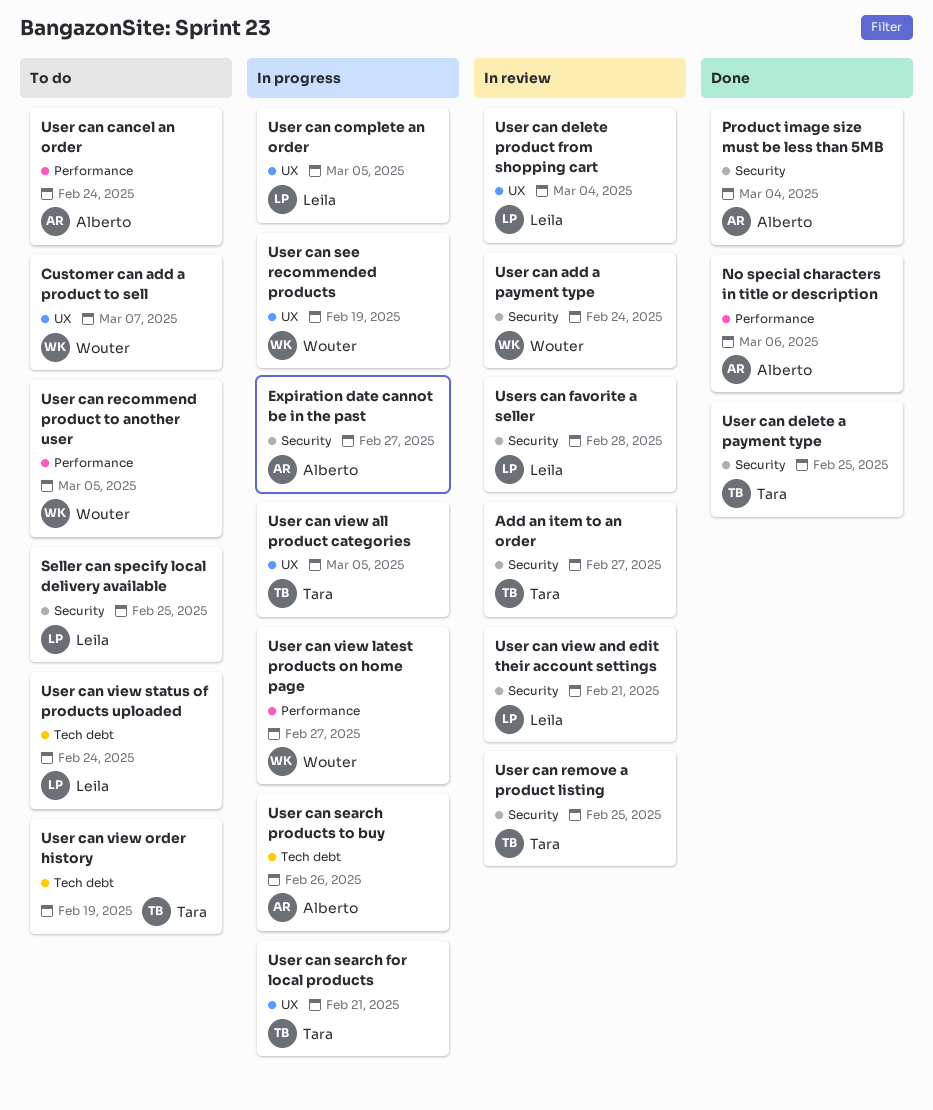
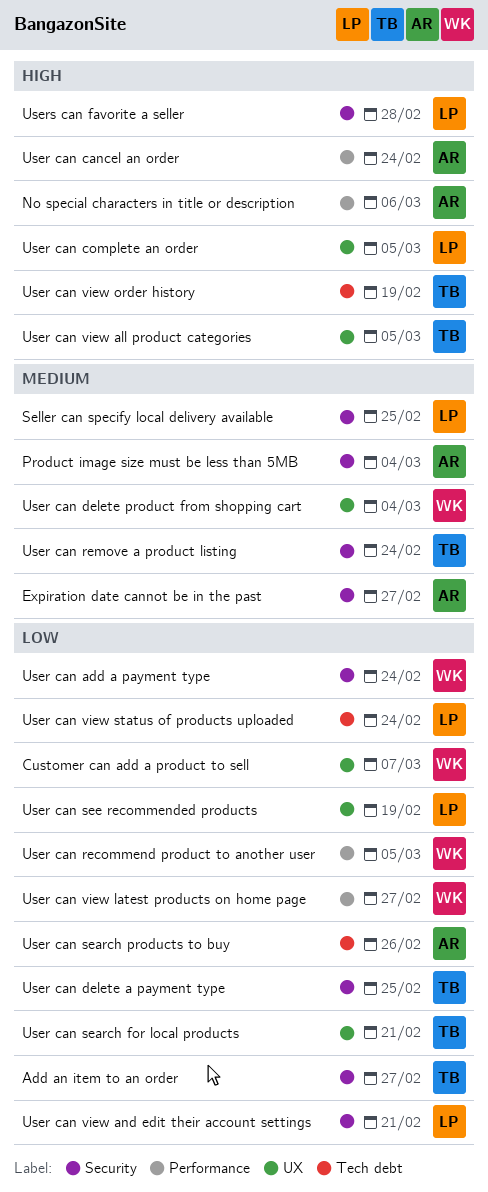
User can delete product from shopping cart, owner: Leila -> Wouter
User can remove a product listing, due: Feb 25 -> Feb 24
User can see recommended products, owner: Wouter -> Leila

